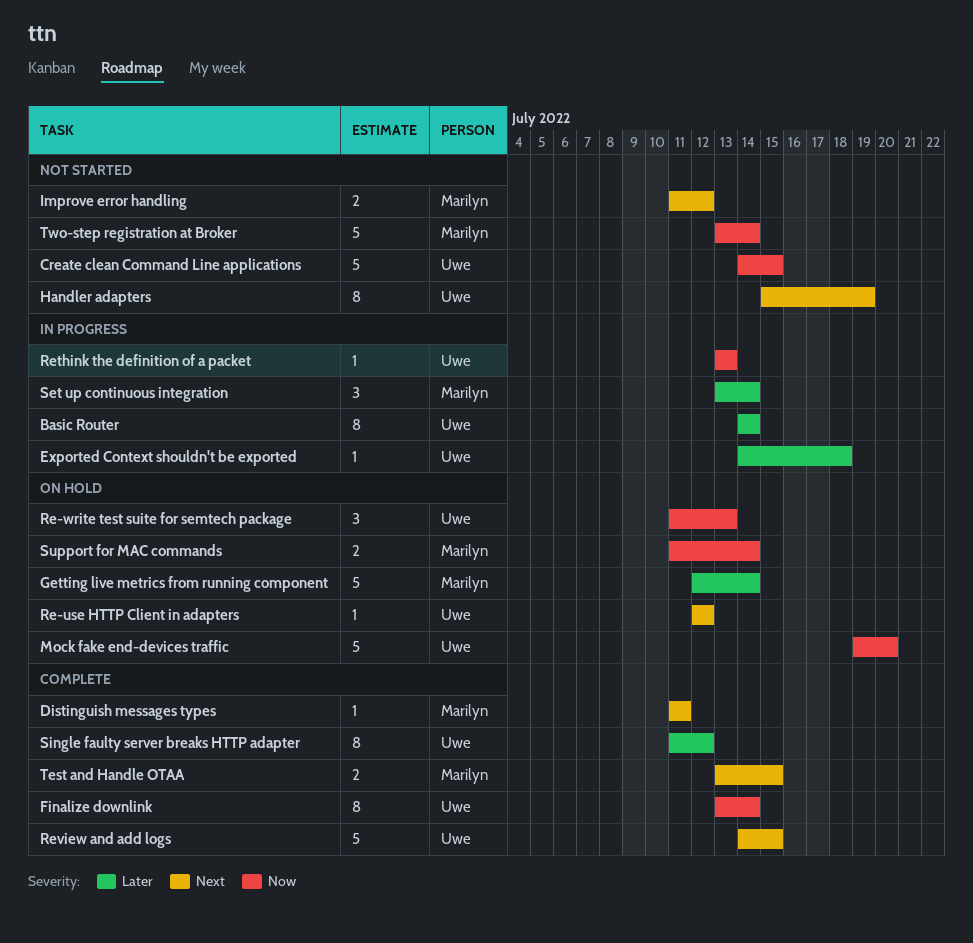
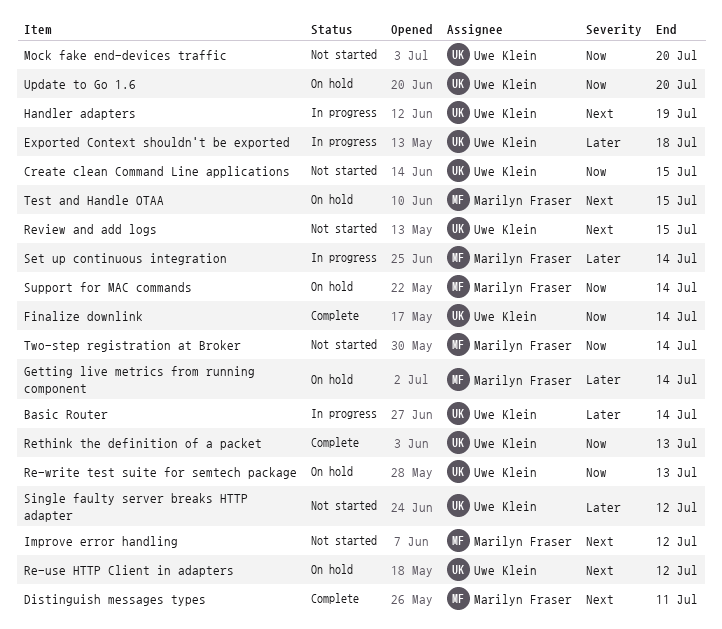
Handler adapters, status: Not started -> In progress
Mock fake end-devices traffic, status: On hold -> Not started
Rethink the definition of a packet, status: In progress -> Complete
Review and add logs, status: Complete -> Not started
Single faulty server breaks HTTP adapter, status: Complete -> Not started
Test and Handle OTAA, status: Complete -> On hold
Update to Go 1.6: none -> present

